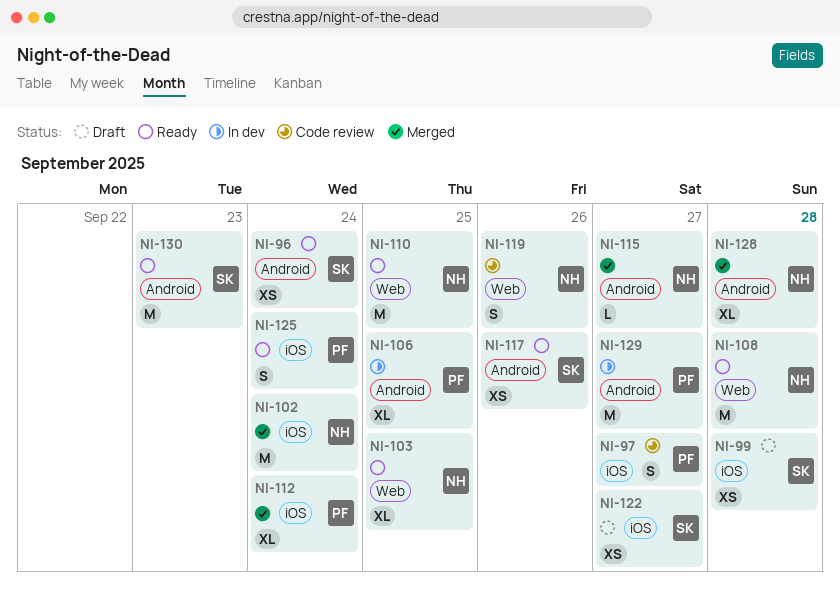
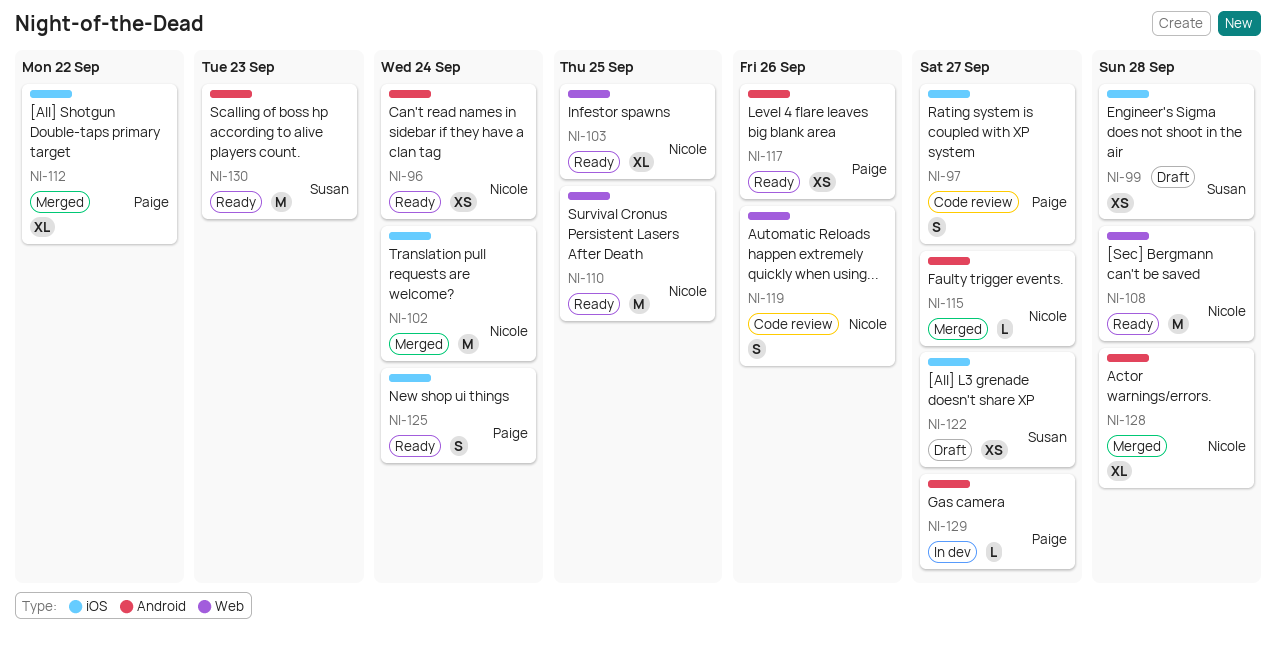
NI-96, owner: Susan -> Nicole
NI-106: present -> none
NI-112, due: Sep 24 -> Sep 22
NI-117, owner: Susan -> Paige
NI-129, estimate: M -> L

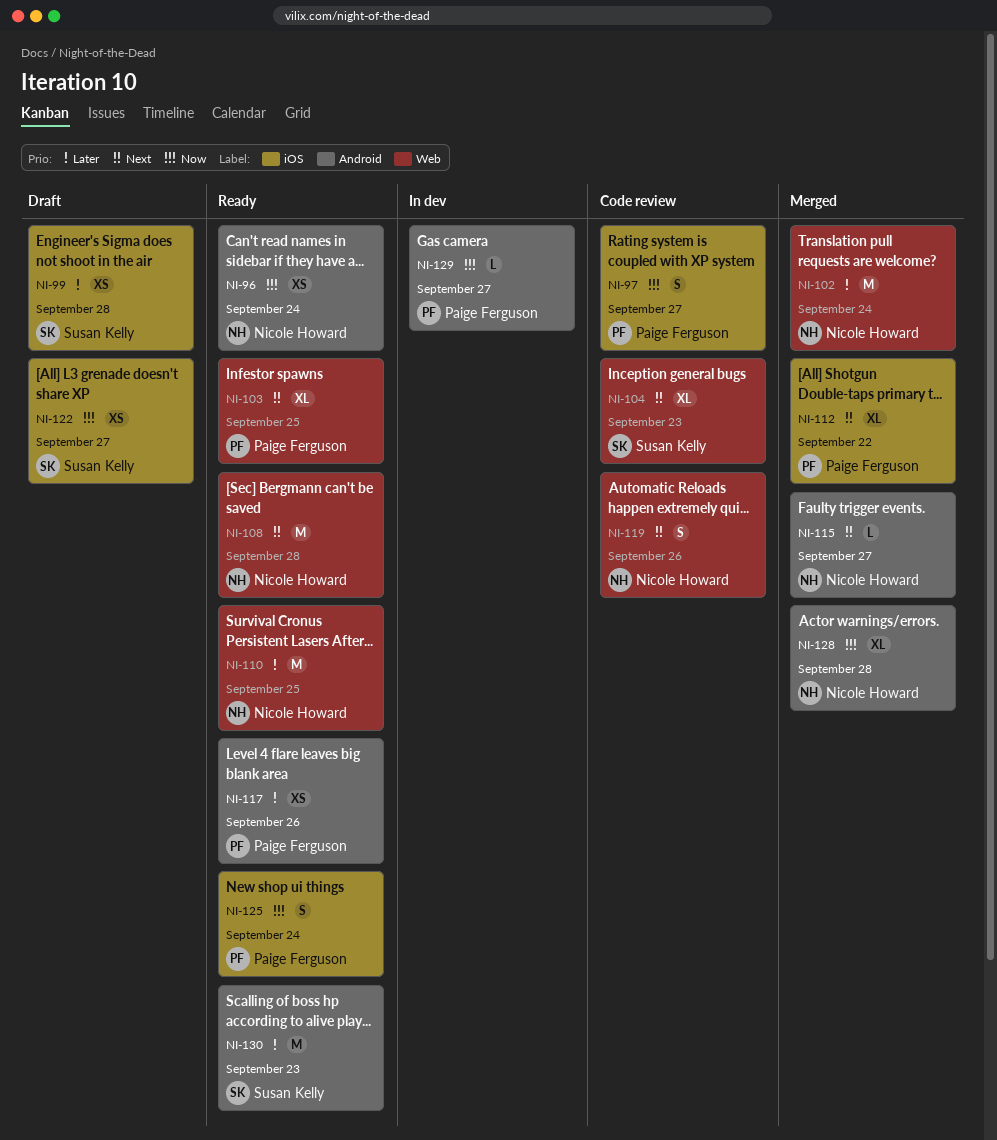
NI-102, label: iOS -> Web
NI-103, owner: Nicole Howard -> Paige Ferguson
NI-104: none -> present

